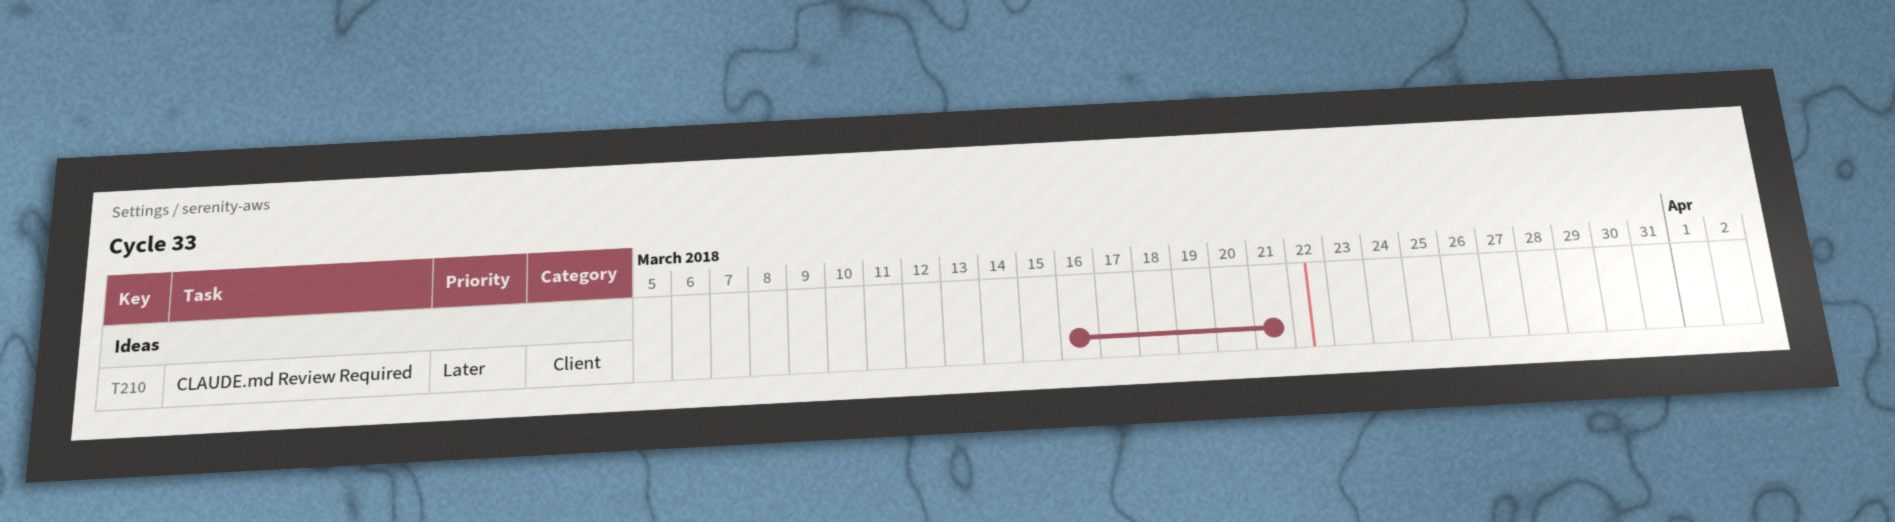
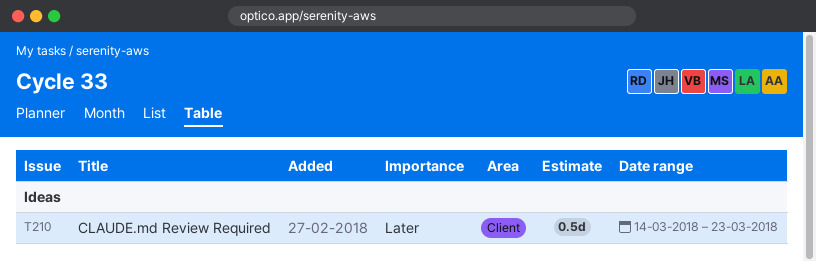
T210, start: Mar 16 -> Mar 14
T210, due: Mar 21 -> Mar 23

